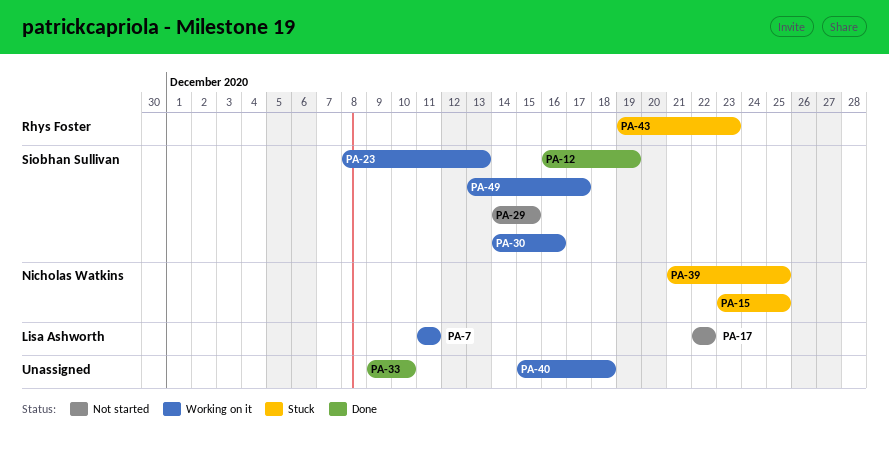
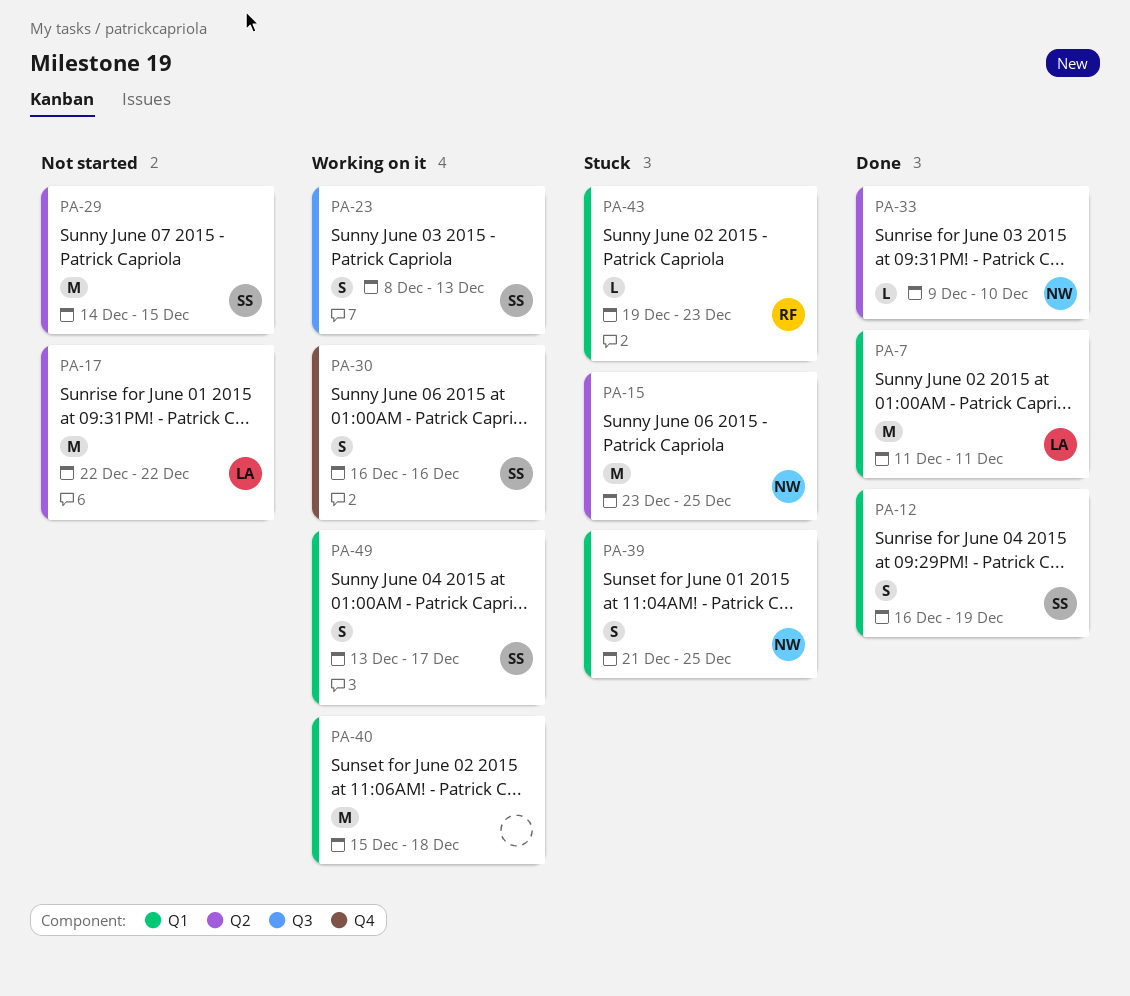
PA-7, status: Working on it -> Done
PA-30, start: Dec 14 -> Dec 16
PA-33, owner: none -> Nicholas Watkins

